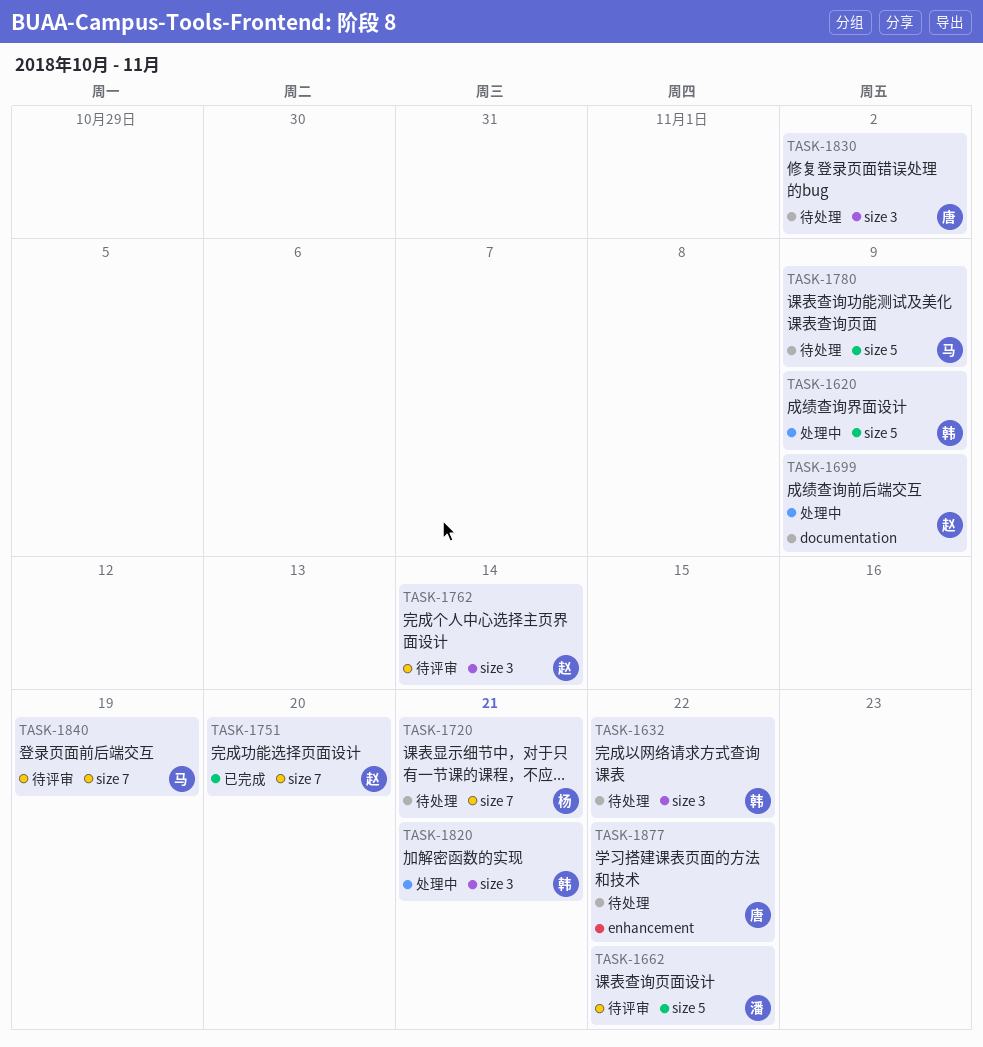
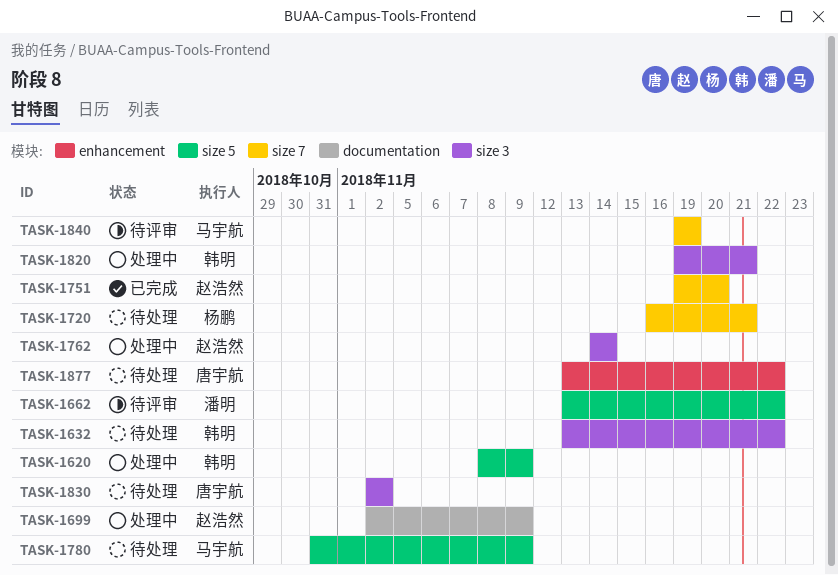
TASK-1762, status: 待评审 -> 处理中

